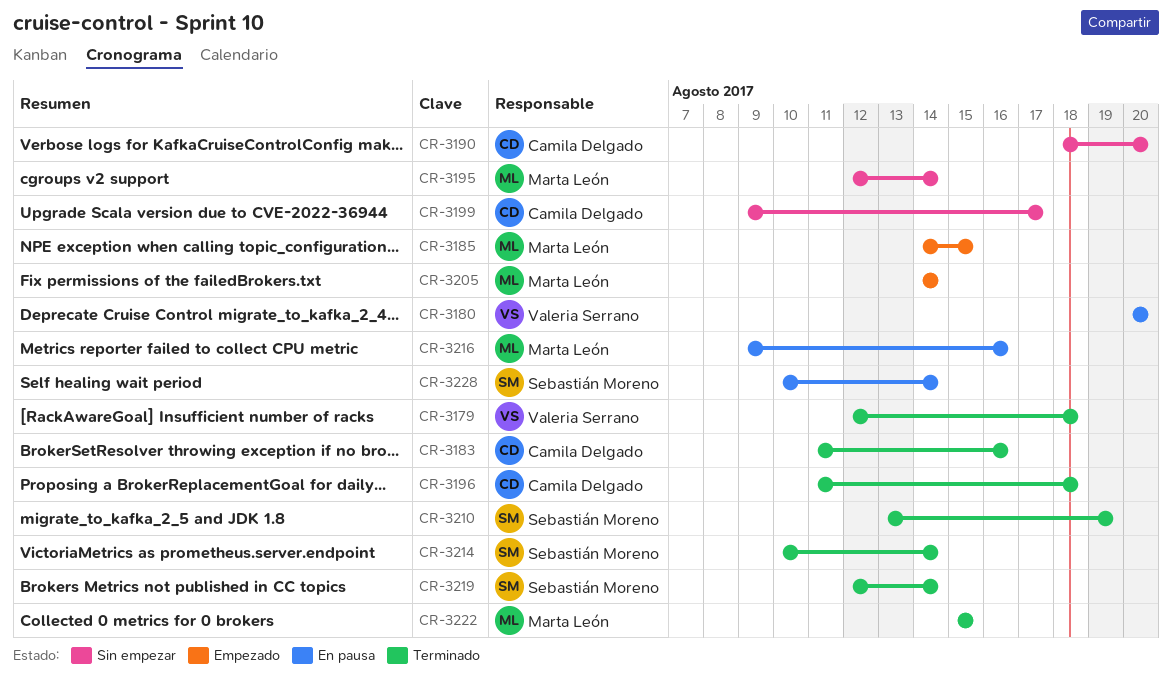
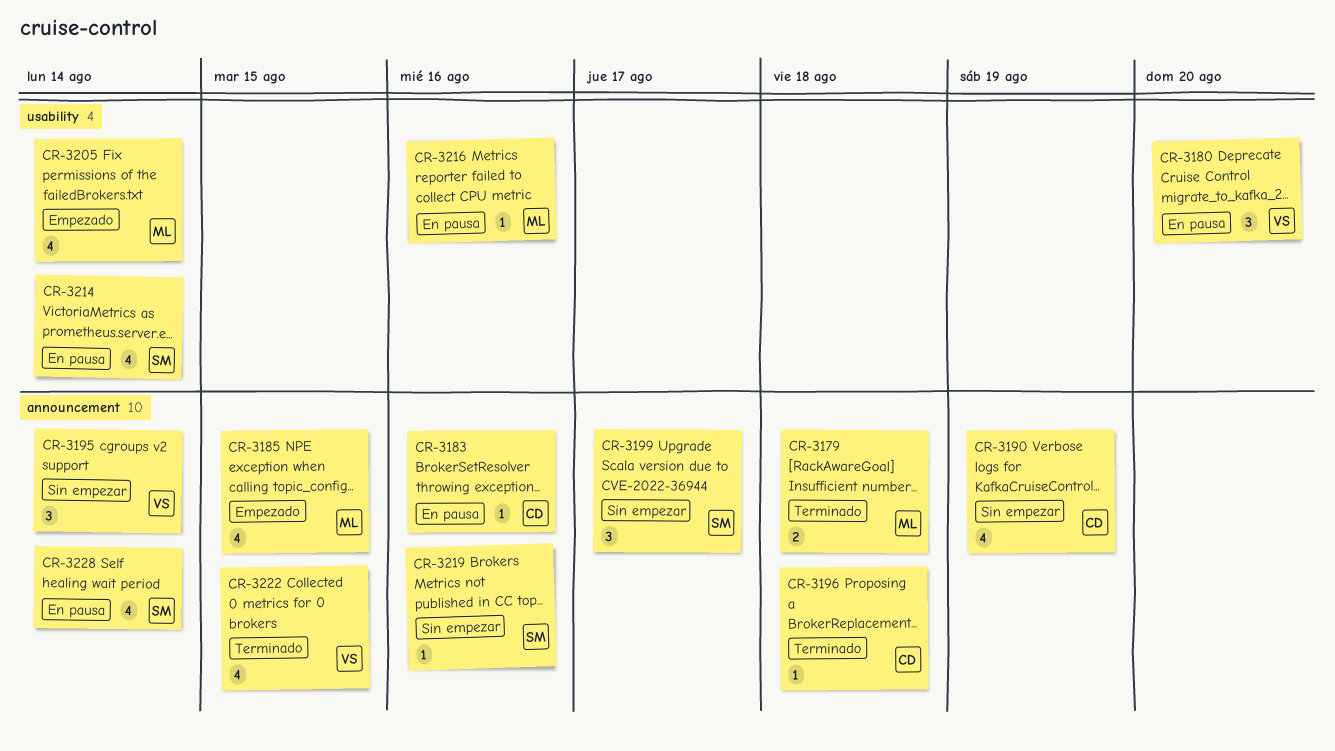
CR-3179, owner: Valeria Serrano -> Marta León
CR-3183, status: Terminado -> En pausa
CR-3190, due: Aug 20 -> Aug 19
CR-3195, owner: Marta León -> Valeria Serrano
CR-3199, owner: Camila Delgado -> Sebastián Moreno
CR-3210: present -> none
CR-3214, status: Terminado -> En pausa
CR-3219, status: Terminado -> Sin empezar
CR-3219, due: Aug 14 -> Aug 16
CR-3222, owner: Marta León -> Valeria Serrano

